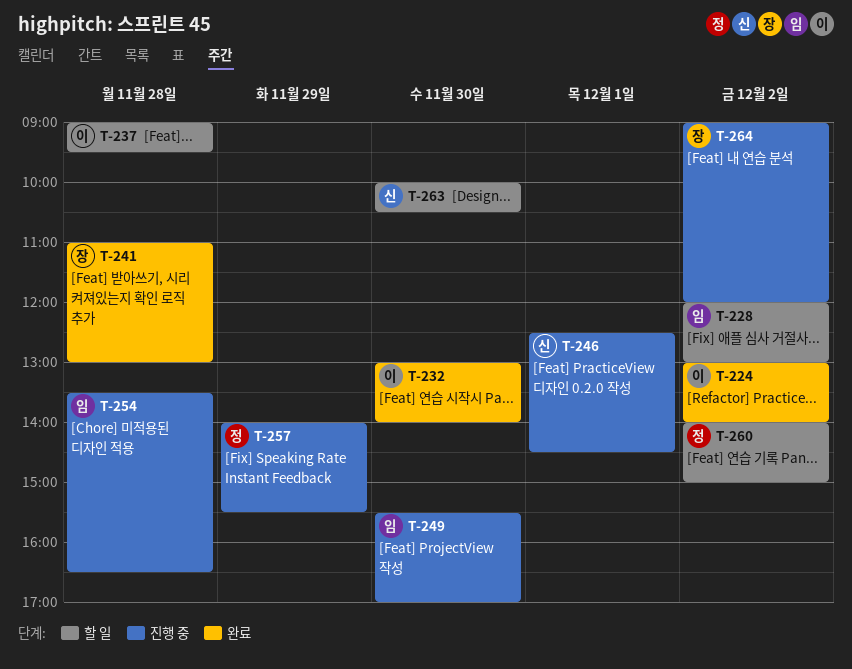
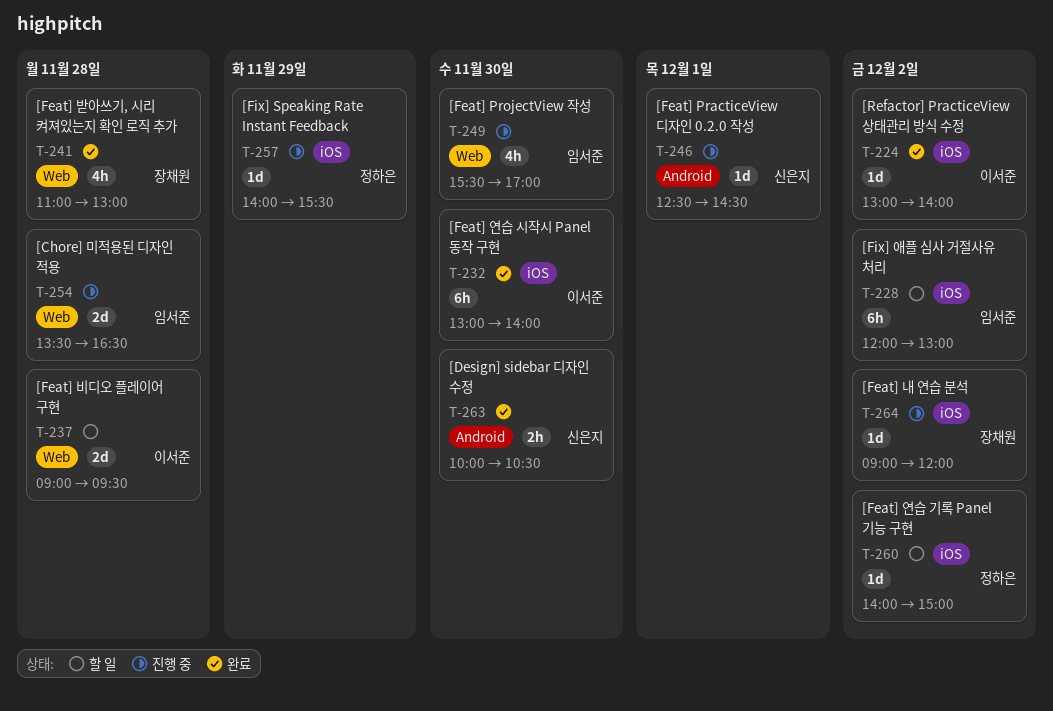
T-263, status: 할 일 -> 완료

